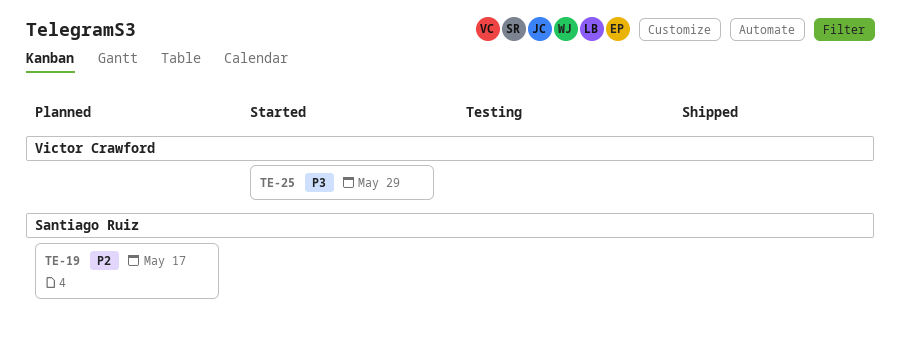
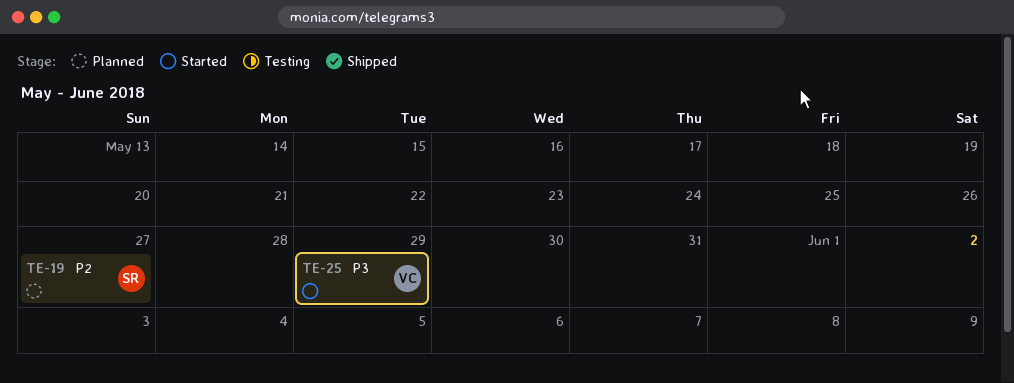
TE-19, due: May 17 -> May 27

